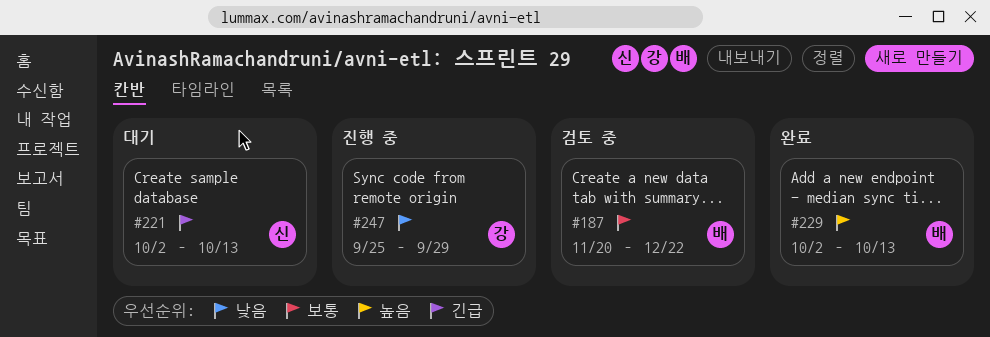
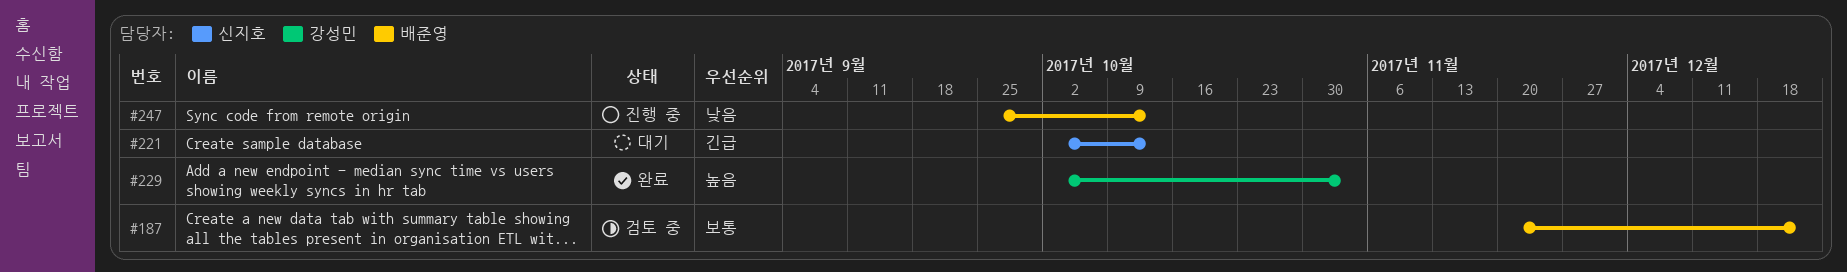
#229, owner: 배준영 -> 강성민
#229, due: Oct 13 -> Nov 3
#247, owner: 강성민 -> 배준영
#247, due: Sep 29 -> Oct 13

